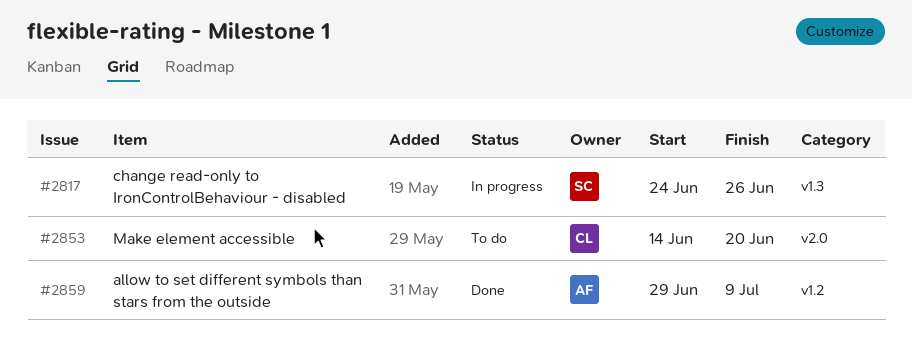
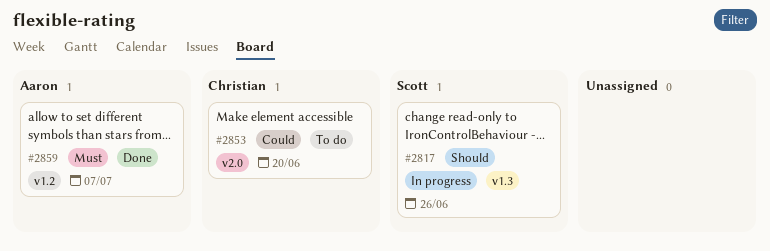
#2859, due: Jul 9 -> Jul 7

